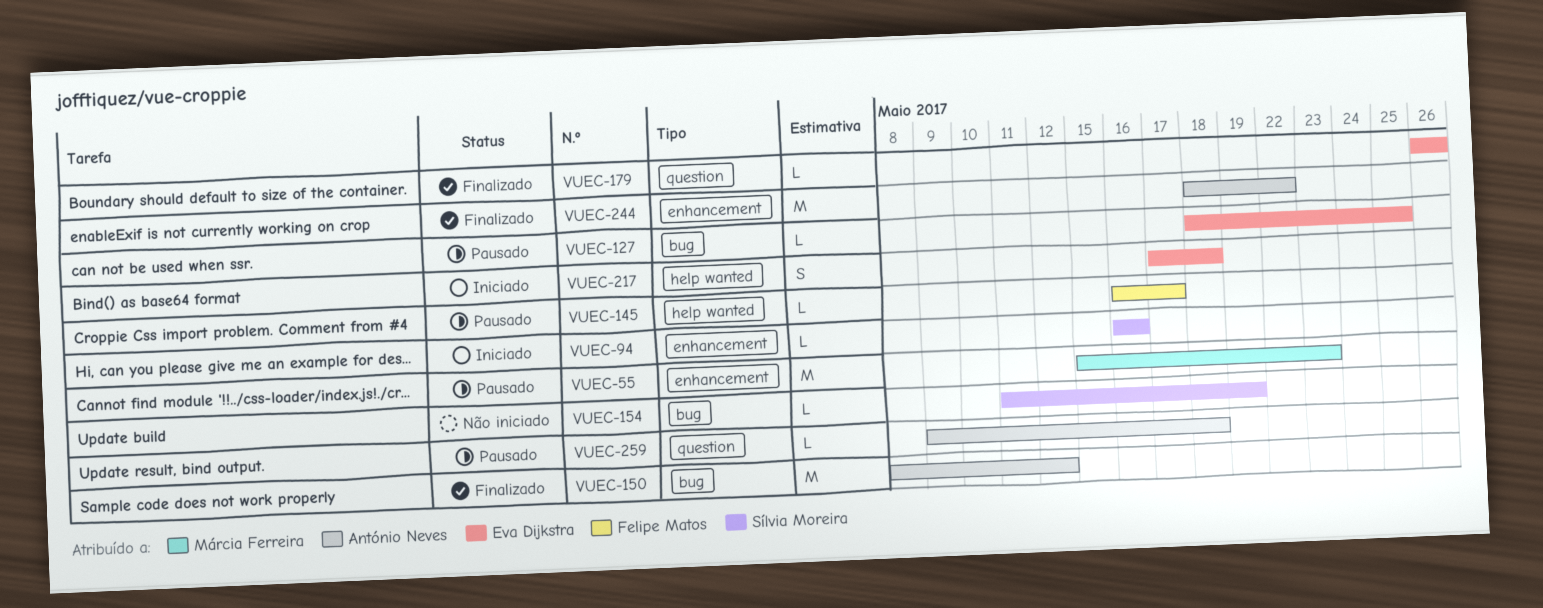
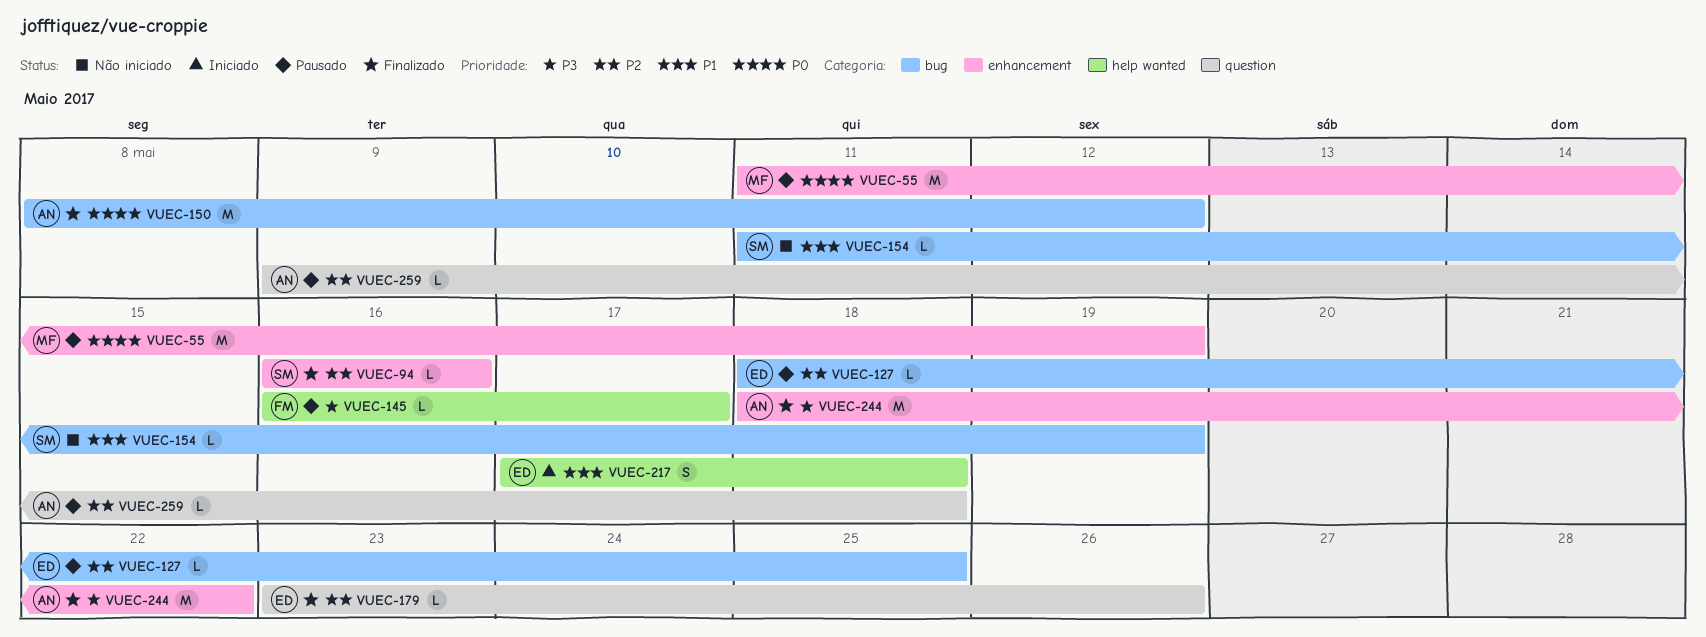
VUEC-55, start: May 15 -> May 11
VUEC-55, due: May 23 -> May 19
VUEC-94, status: Iniciado -> Finalizado
VUEC-179, start: May 26 -> May 23

